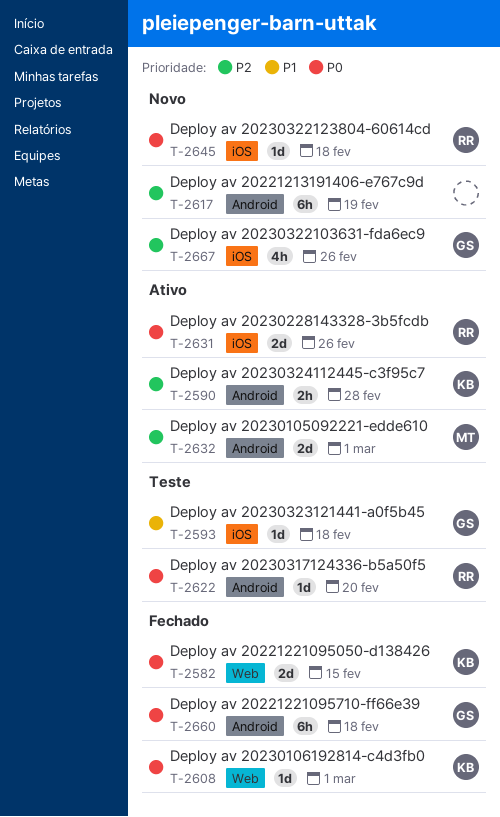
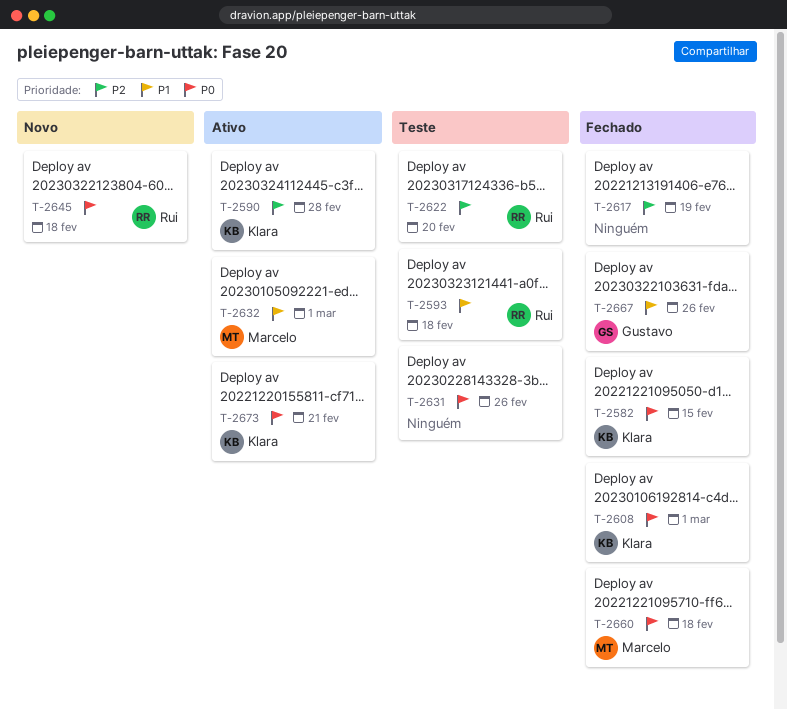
T-2593, owner: Gustavo -> Rui
T-2617, status: Novo -> Fechado
T-2622, priority: P0 -> P2
T-2631, status: Ativo -> Teste
T-2631, owner: Rui -> none
T-2632, priority: P2 -> P1
T-2660, owner: Gustavo -> Marcelo
T-2667, status: Novo -> Fechado
T-2667, priority: P2 -> P1
T-2673: none -> present

